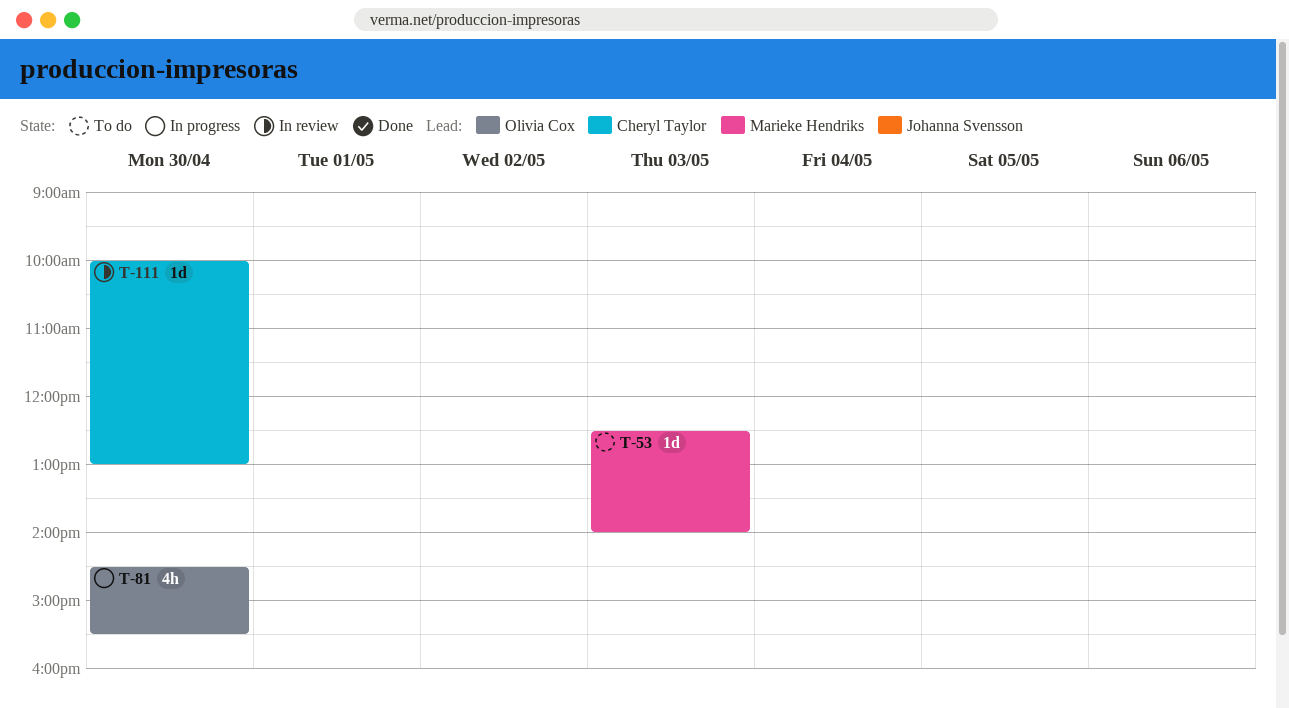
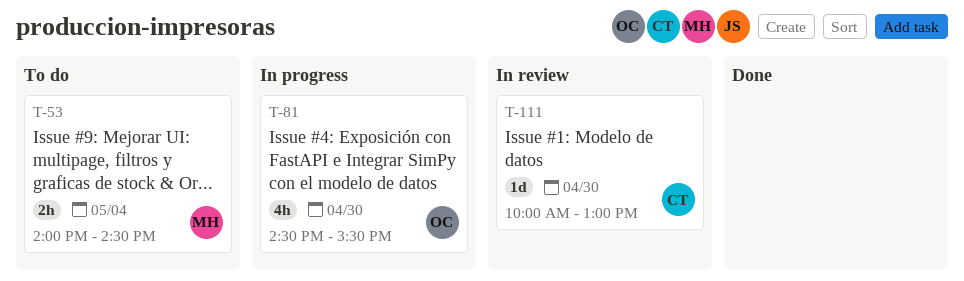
T-53, estimate: 1d -> 2h
T-53, day: May 3 -> May 4
T-53, begins: 12:30 -> 14:00
T-53, ends: 14:00 -> 14:30

